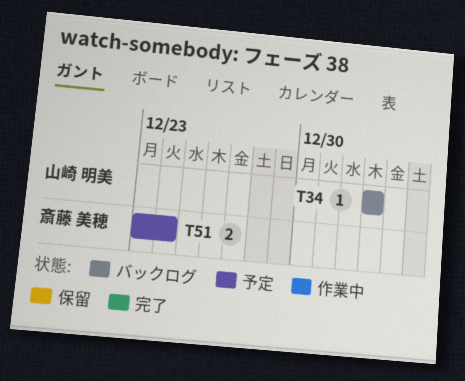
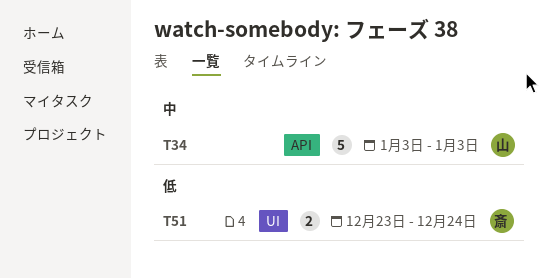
T34, estimate: 1 -> 5
T34, start: Jan 2 -> Jan 3
T34, due: Jan 2 -> Jan 3

